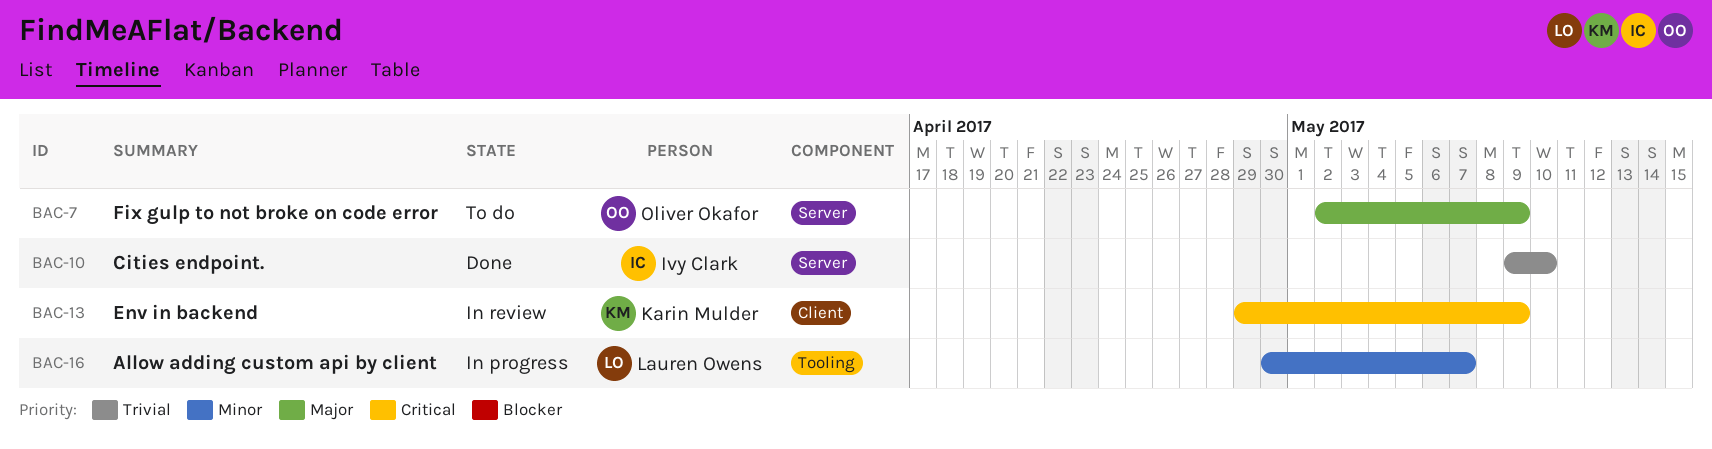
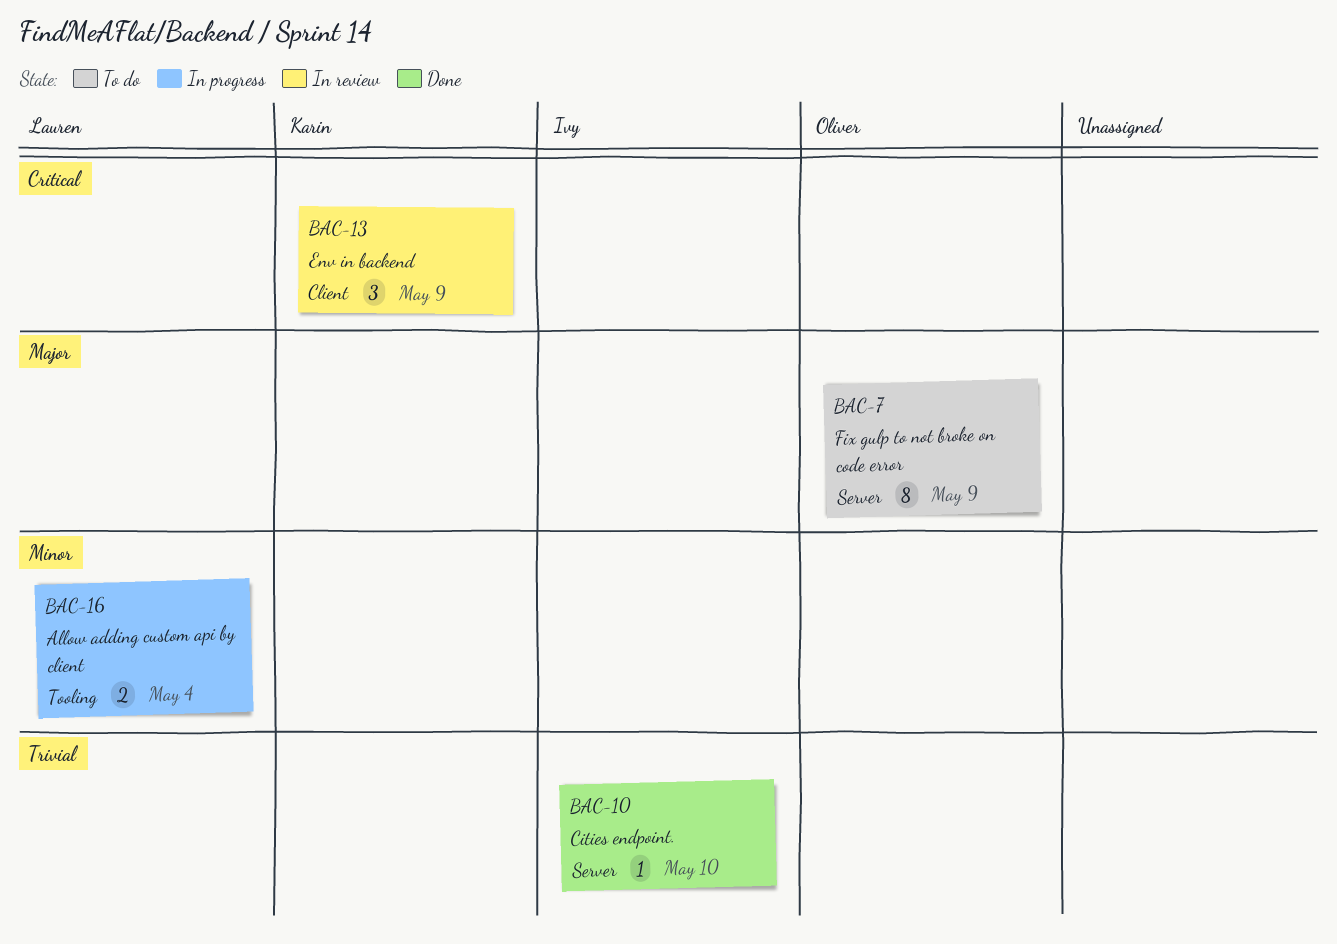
BAC-16, due: May 7 -> May 4

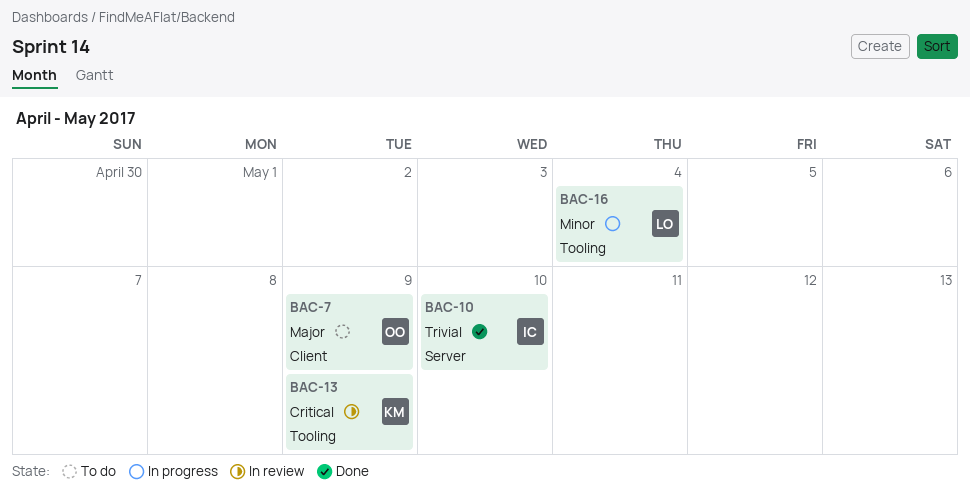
BAC-7, label: Server -> Client
BAC-13, label: Client -> Tooling

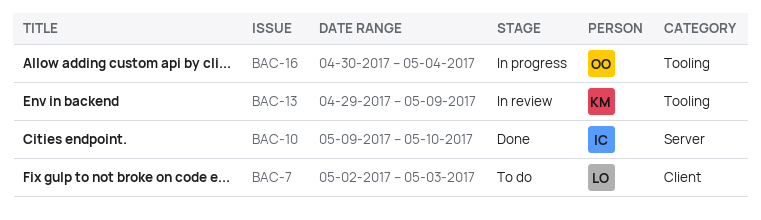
BAC-7, owner: OO -> LO
BAC-7, due: May 9 -> May 3
BAC-16, owner: LO -> OO

